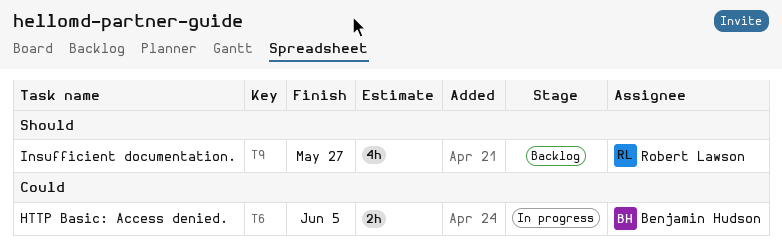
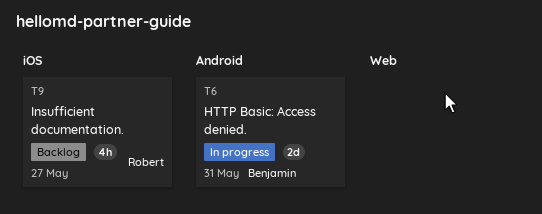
T6, estimate: 2h -> 2d
T6, due: Jun 5 -> May 31

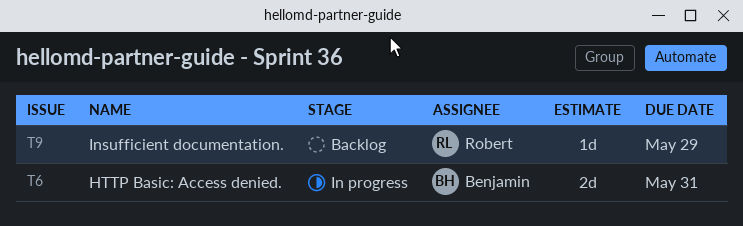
T9, estimate: 4h -> 1d
T9, due: May 27 -> May 29

